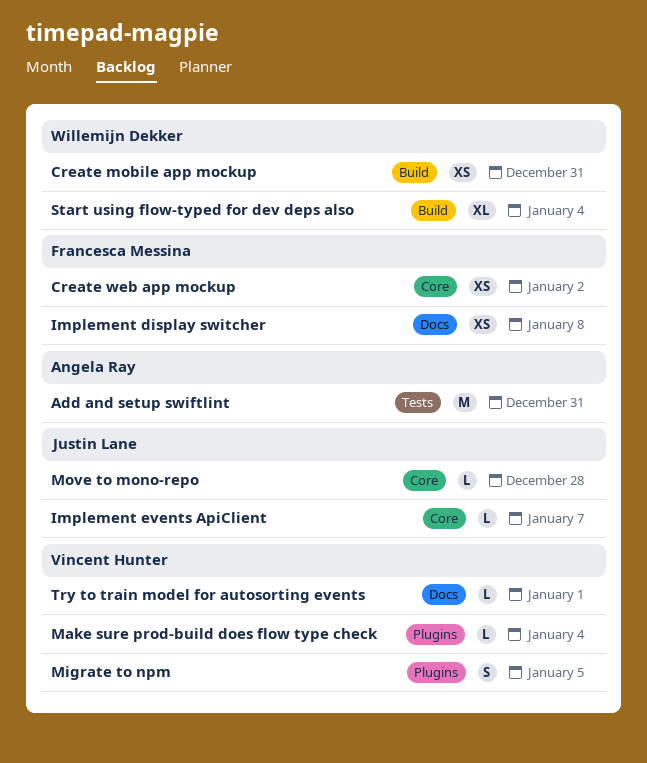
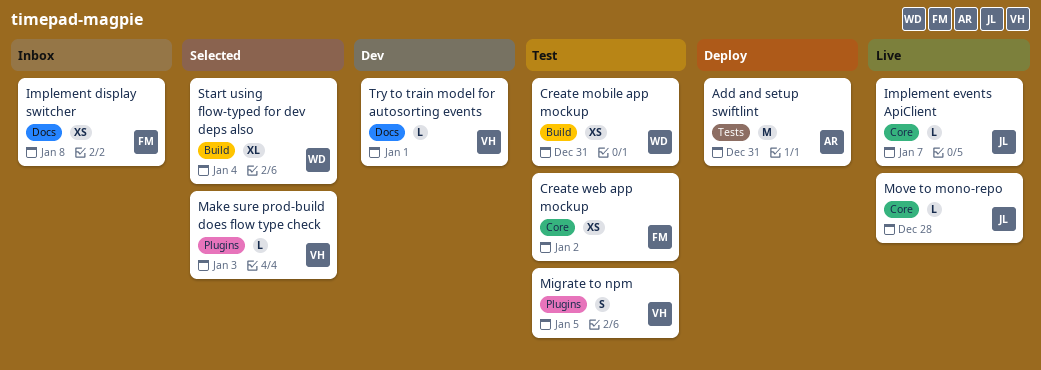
Make sure prod-build does flow type check, due: Jan 4 -> Jan 3

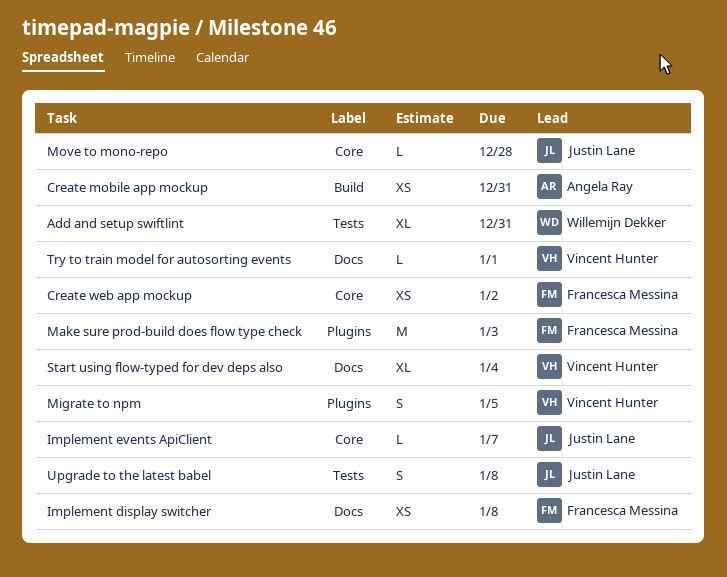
Add and setup swiftlint, owner: Angela Ray -> Willemijn Dekker
Add and setup swiftlint, estimate: M -> XL
Create mobile app mockup, owner: Willemijn Dekker -> Angela Ray
Make sure prod-build does flow type check, owner: Vincent Hunter -> Francesca Messina
Make sure prod-build does flow type check, estimate: L -> M
Start using flow-typed for dev deps also, owner: Willemijn Dekker -> Vincent Hunter
Start using flow-typed for dev deps also, label: Build -> Docs
Upgrade to the latest babel: none -> present

